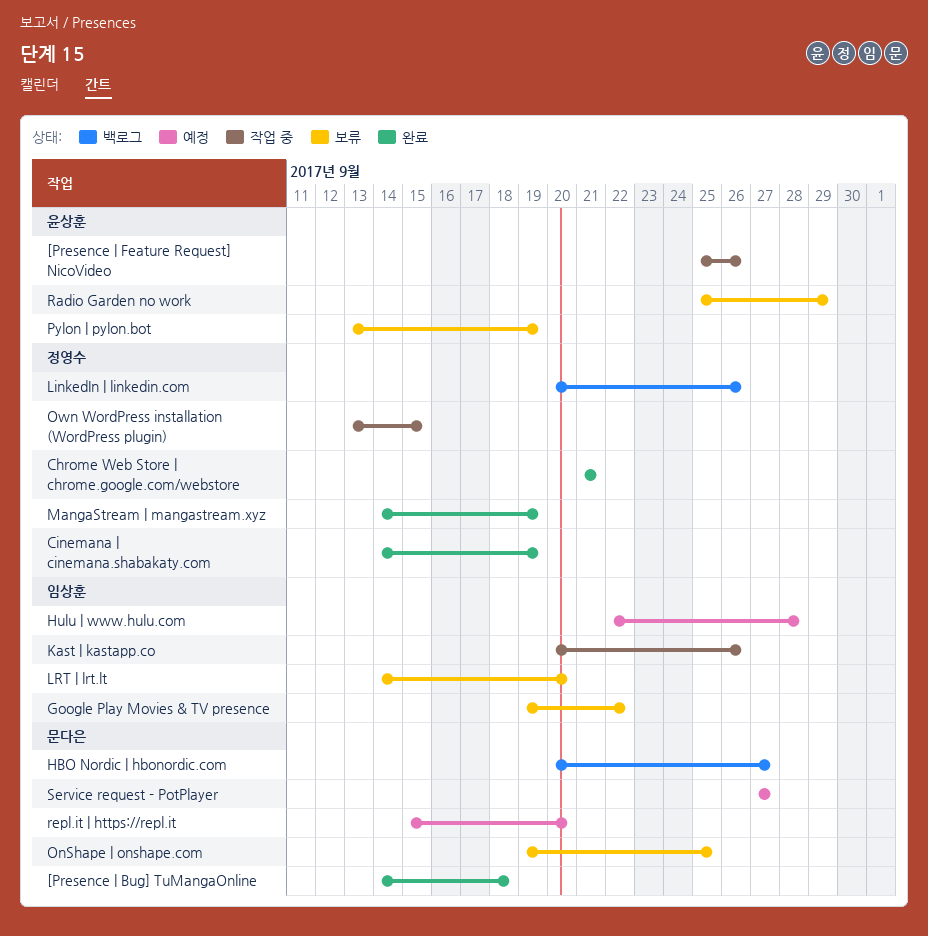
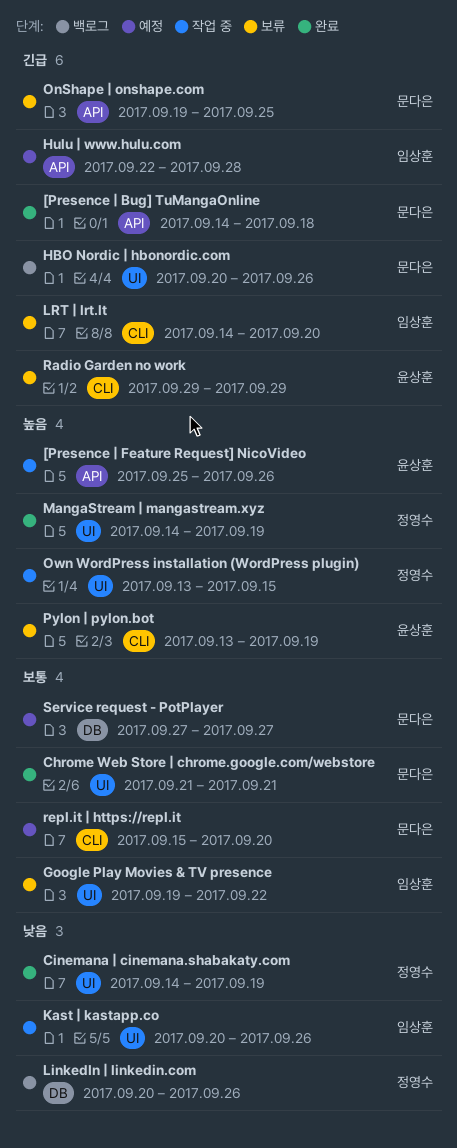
Chrome Web Store | chrome.google.com/webstore, owner: 정영수 -> 문다은
HBO Nordic | hbonordic.com, due: Sep 27 -> Sep 26
Radio Garden no work, start: Sep 25 -> Sep 29

